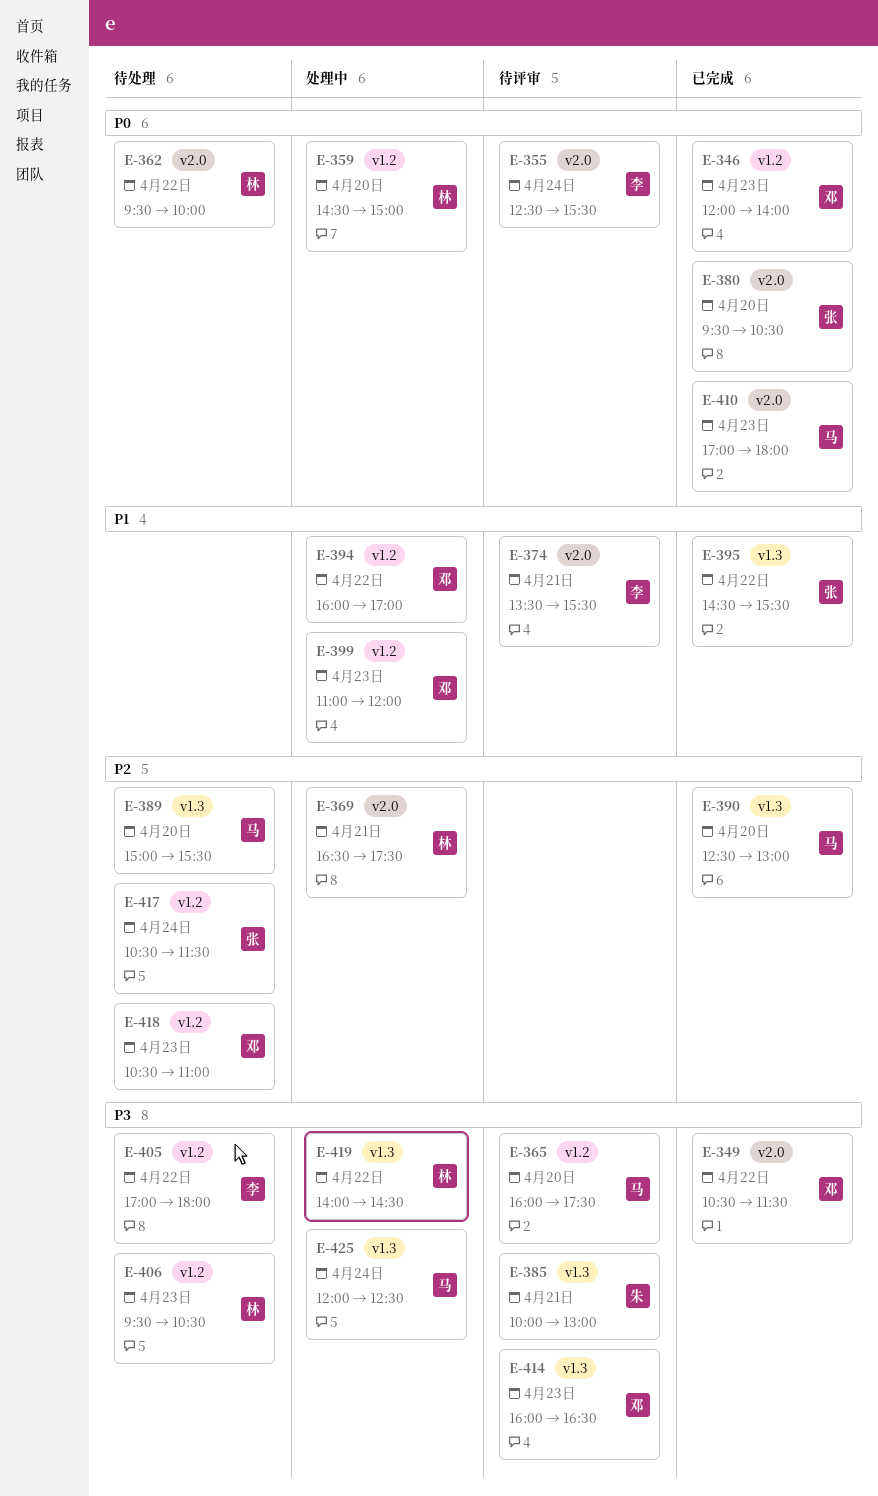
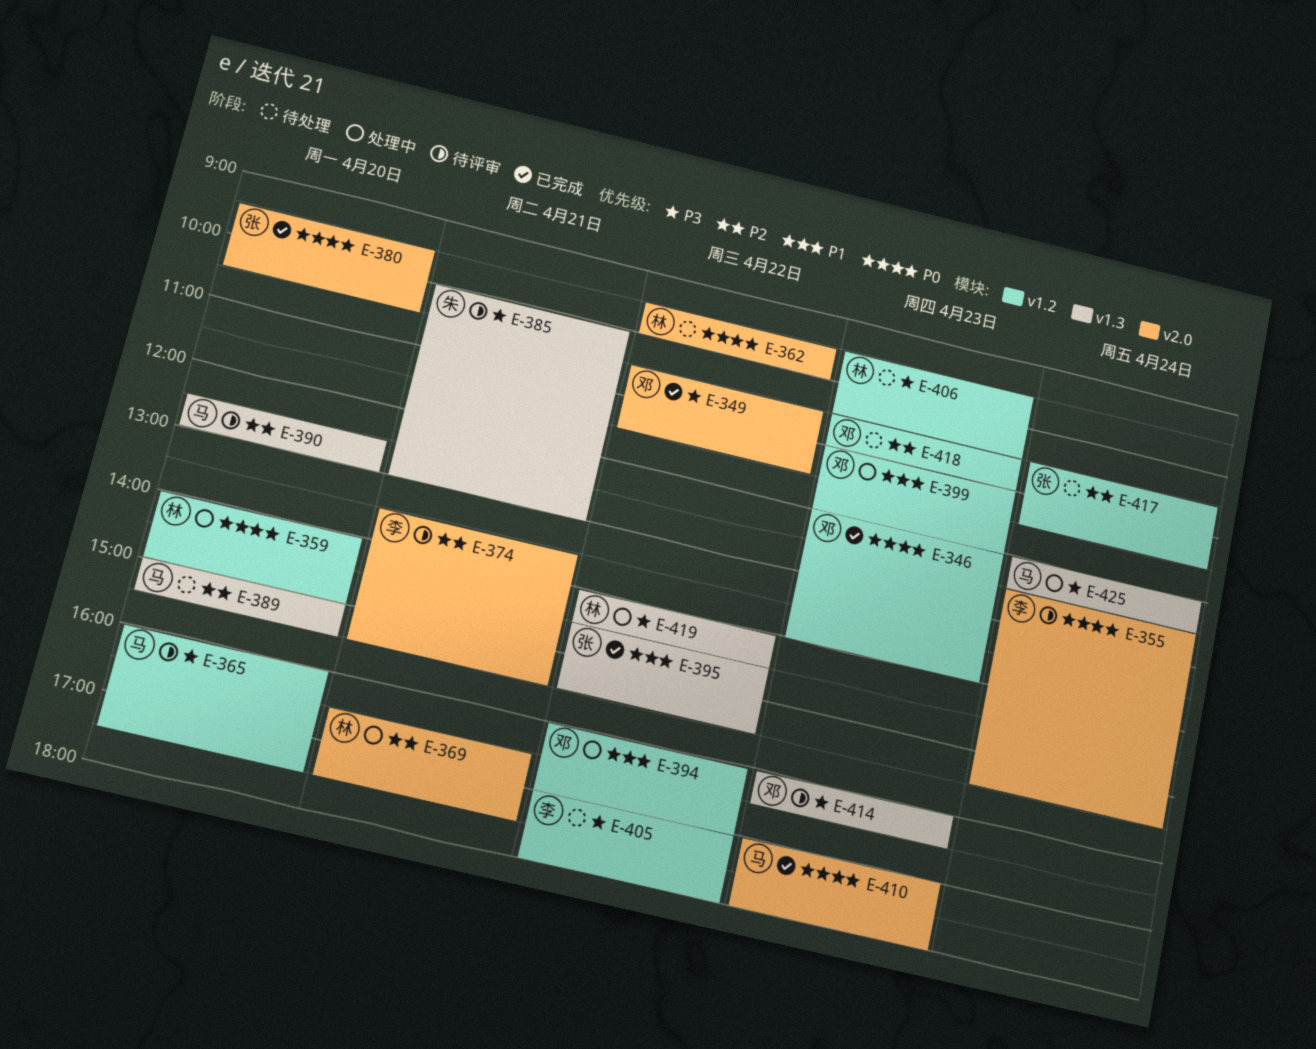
E-359, begins: 14:30 -> 14:00
E-374, priority: P1 -> P2
E-390, status: 已完成 -> 待评审

